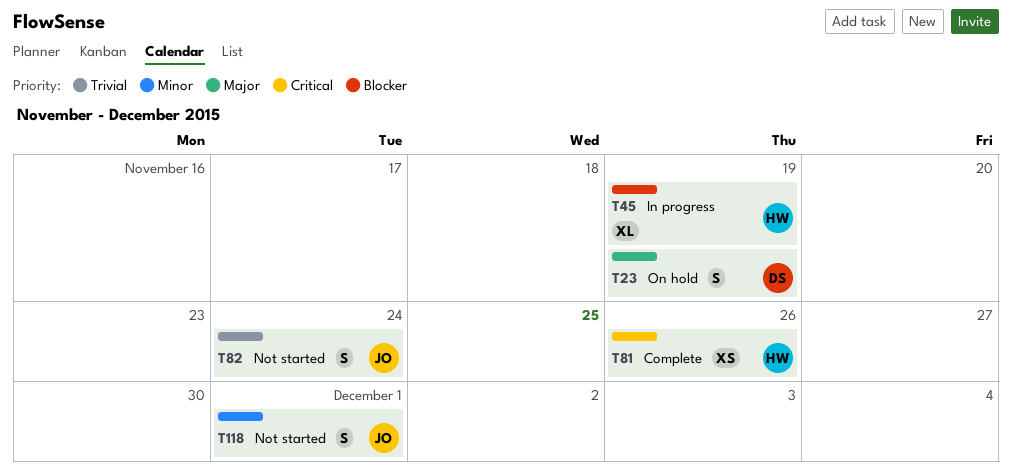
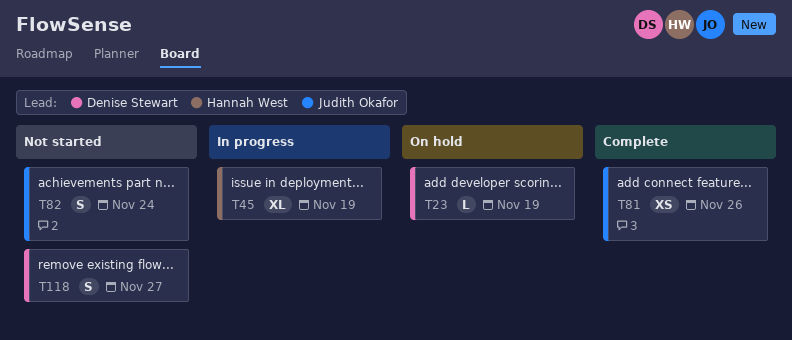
T23, estimate: S -> L
T81, owner: Hannah West -> Judith Okafor
T118, owner: Judith Okafor -> Denise Stewart
T118, due: Dec 1 -> Nov 27

